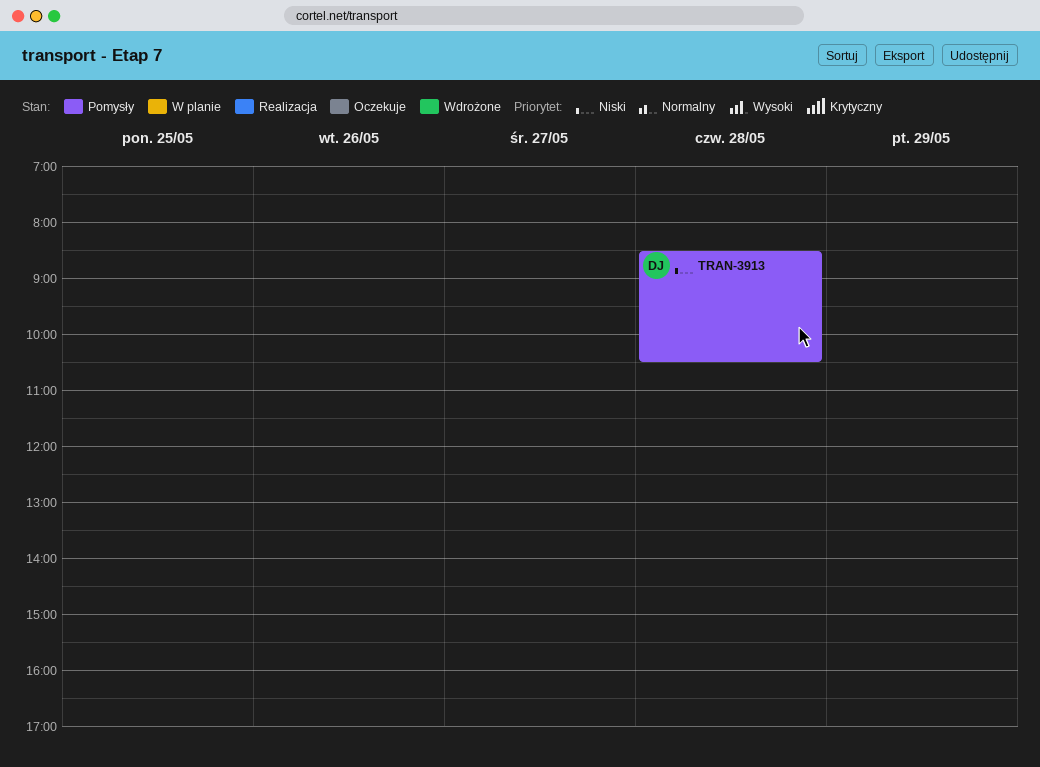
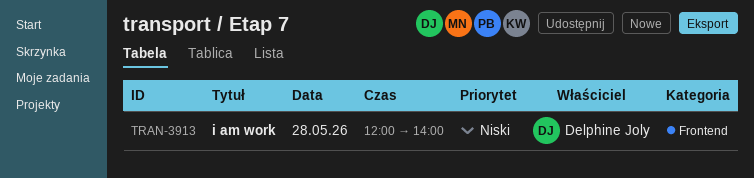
TRAN-3913, begins: 08:30 -> 12:00
TRAN-3913, ends: 10:30 -> 14:00

